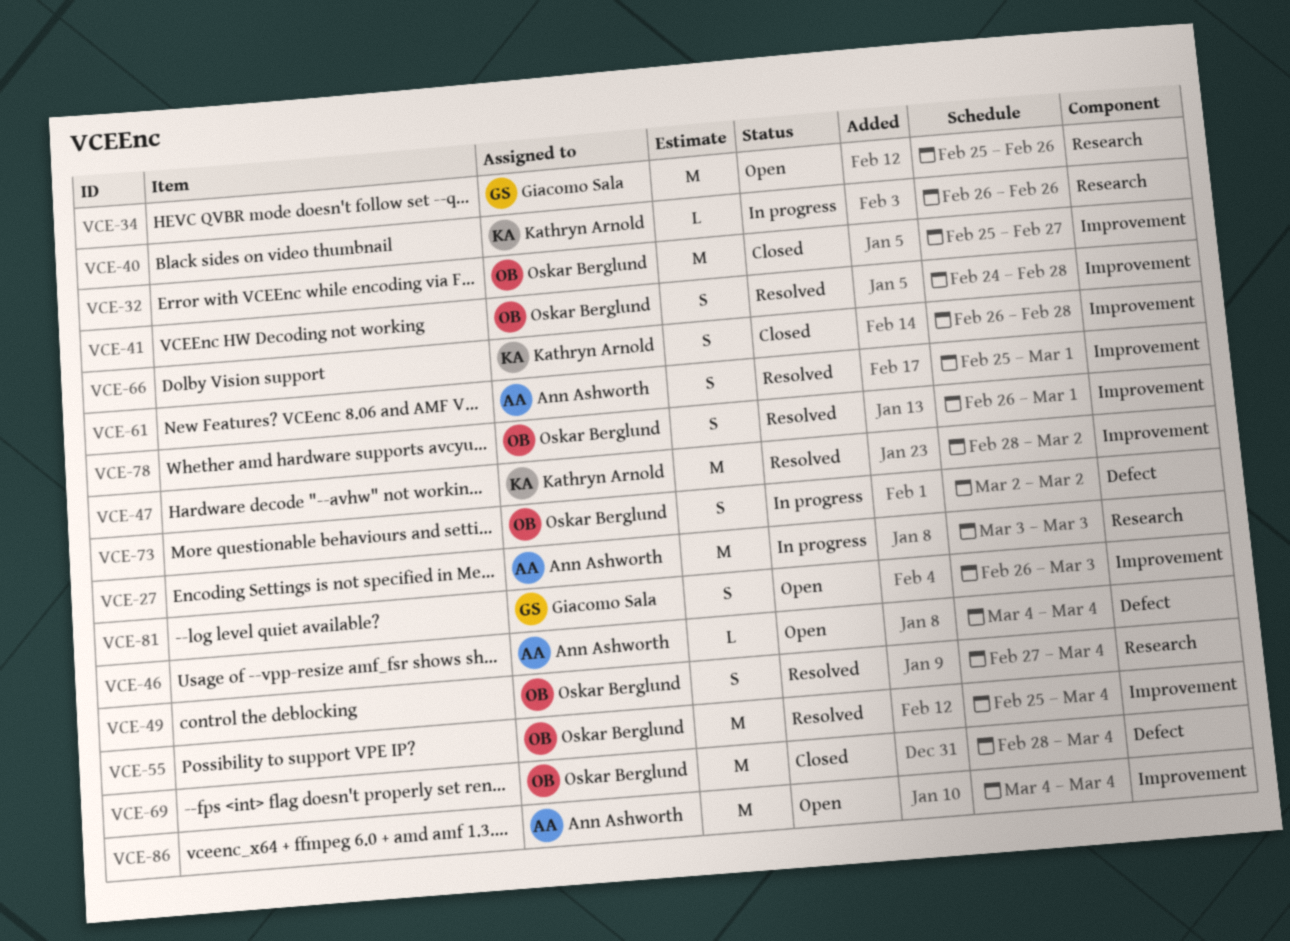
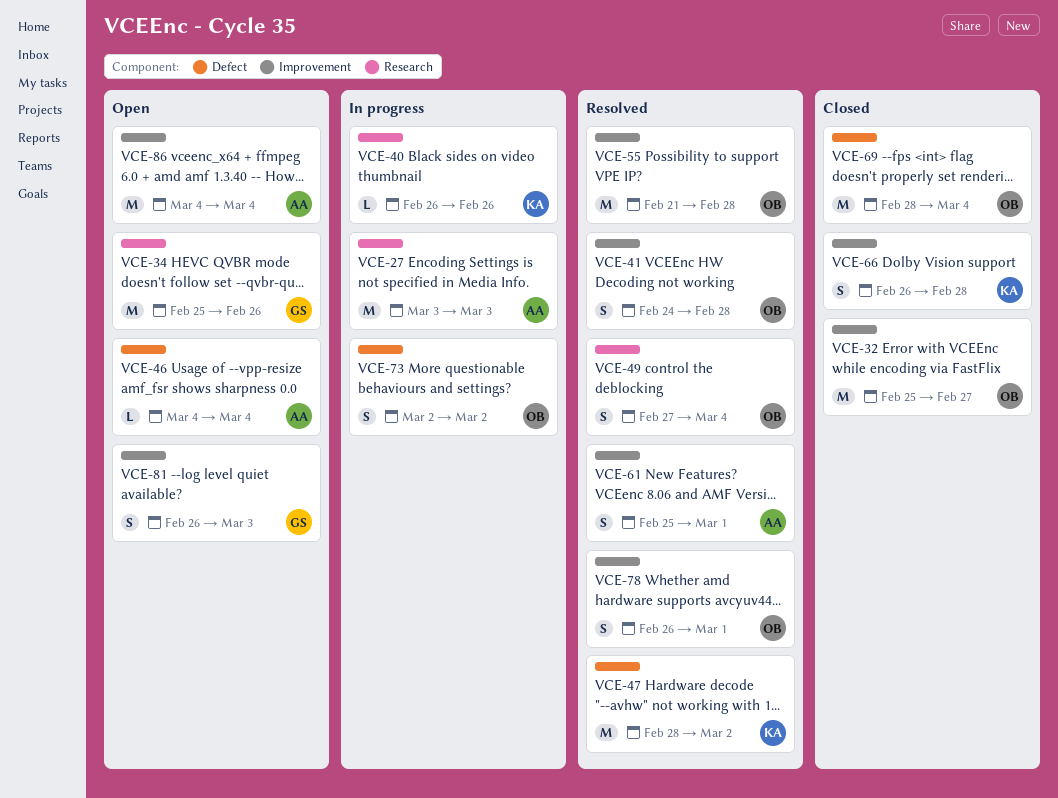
VCE-47, label: Improvement -> Defect
VCE-55, start: Feb 25 -> Feb 21
VCE-55, due: Mar 4 -> Feb 28

